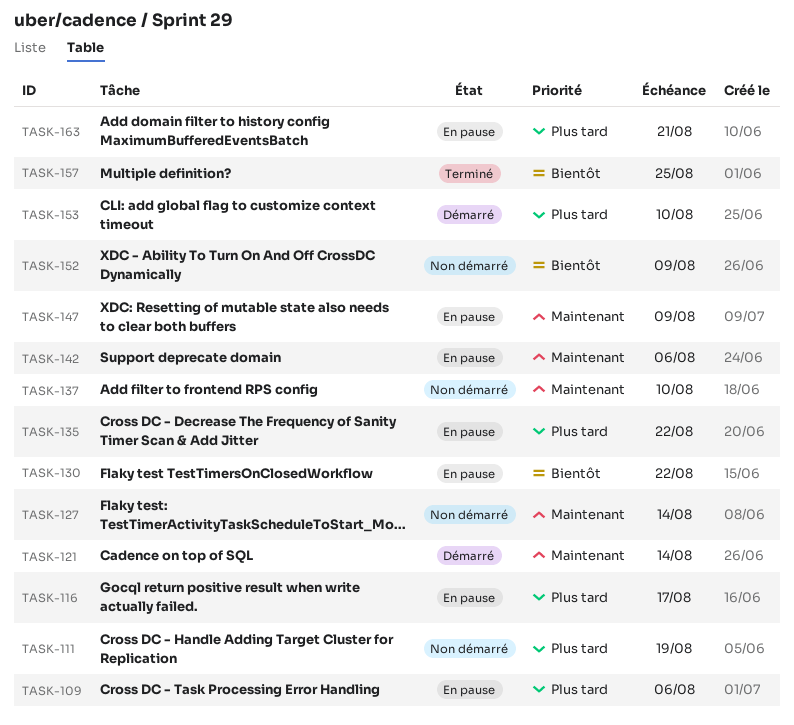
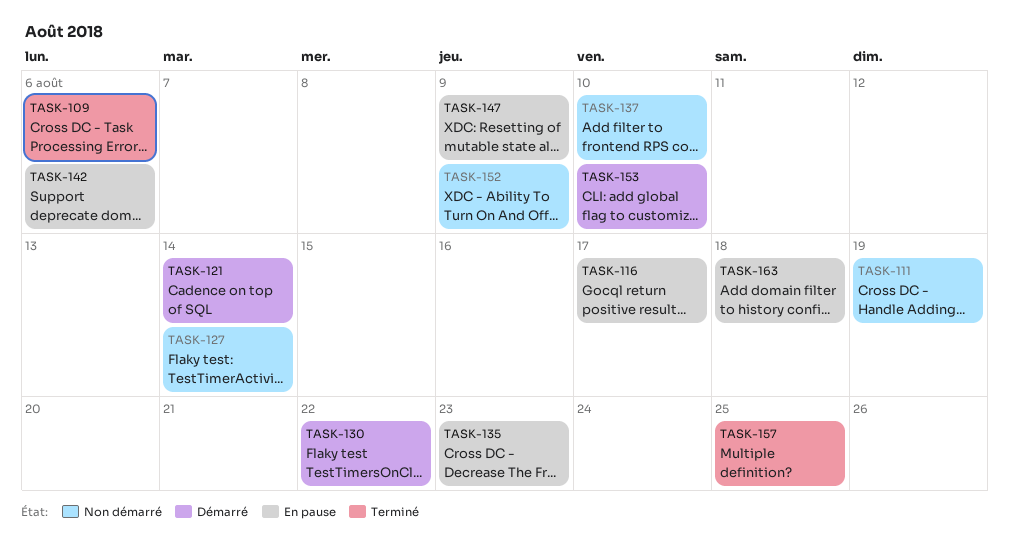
TASK-109, status: En pause -> Terminé
TASK-130, status: En pause -> Démarré
TASK-135, due: Aug 22 -> Aug 23
TASK-163, due: Aug 21 -> Aug 18

